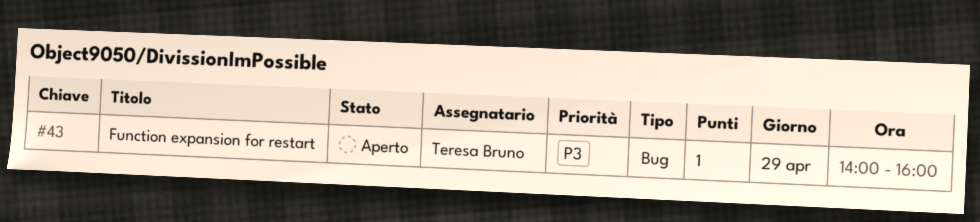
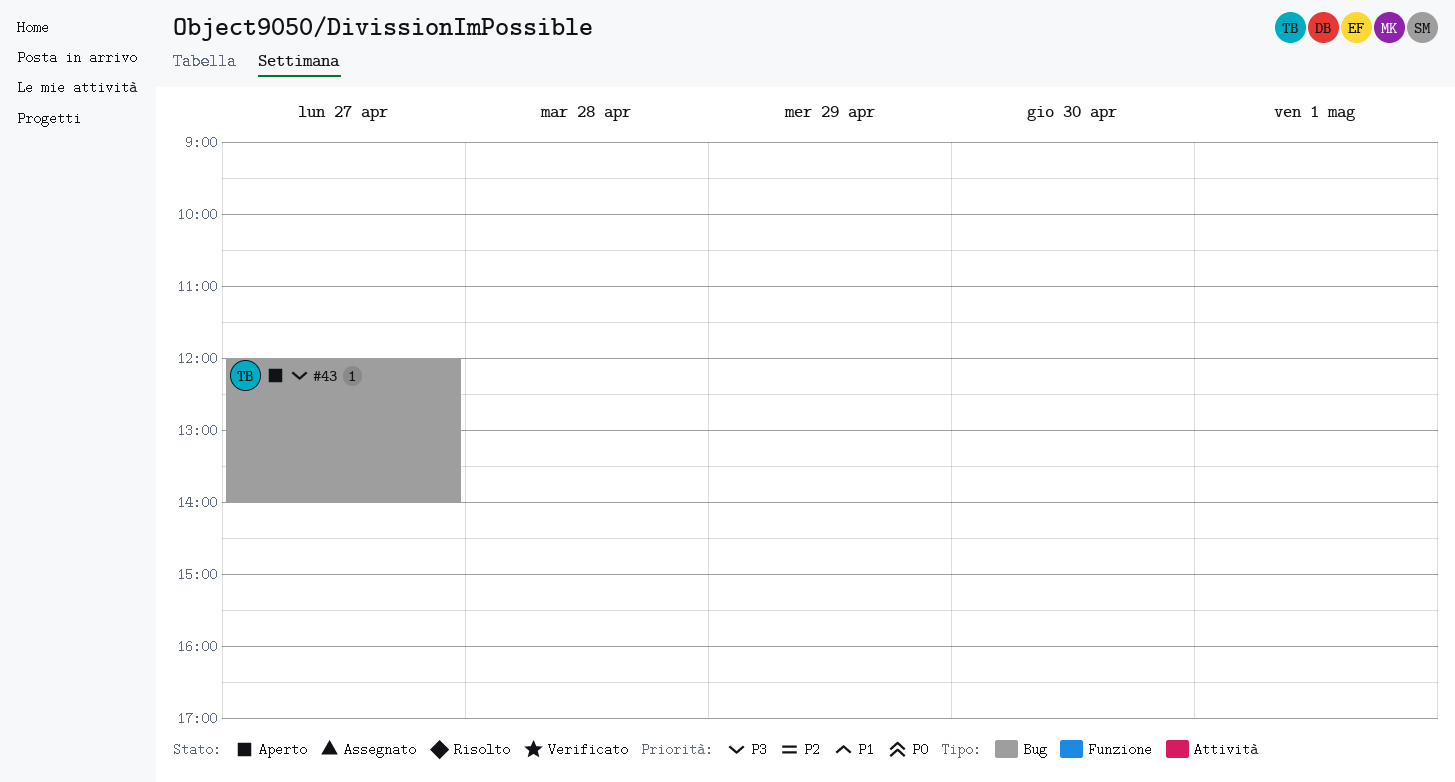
#43, day: Apr 29 -> Apr 27
#43, begins: 14:00 -> 12:00
#43, ends: 16:00 -> 14:00

